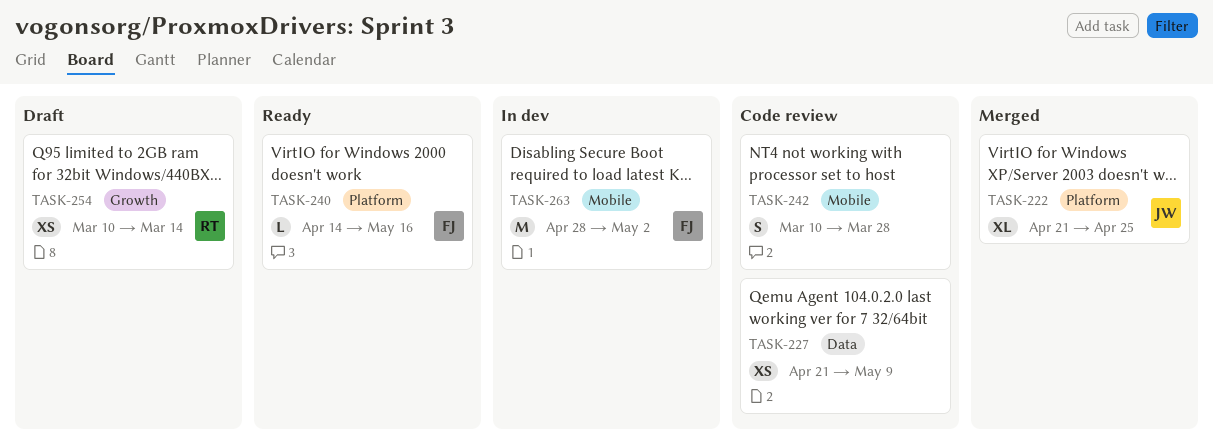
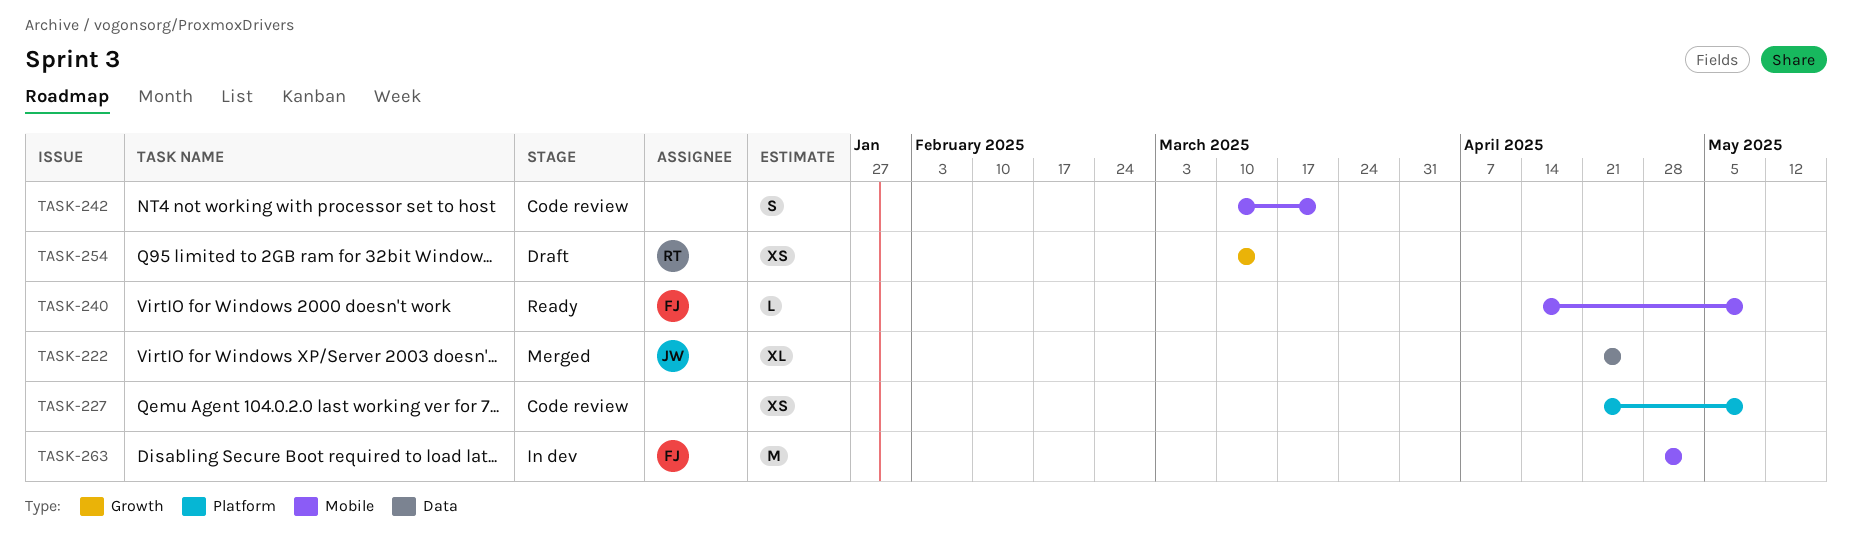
TASK-222, label: Platform -> Data
TASK-227, label: Data -> Platform
TASK-240, label: Platform -> Mobile
TASK-240, due: May 16 -> May 9
TASK-242, due: Mar 28 -> Mar 21

